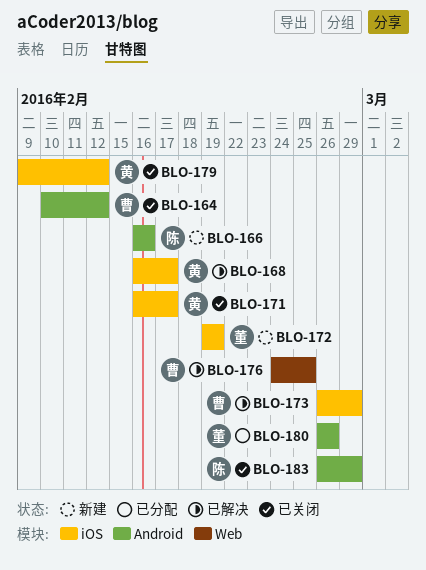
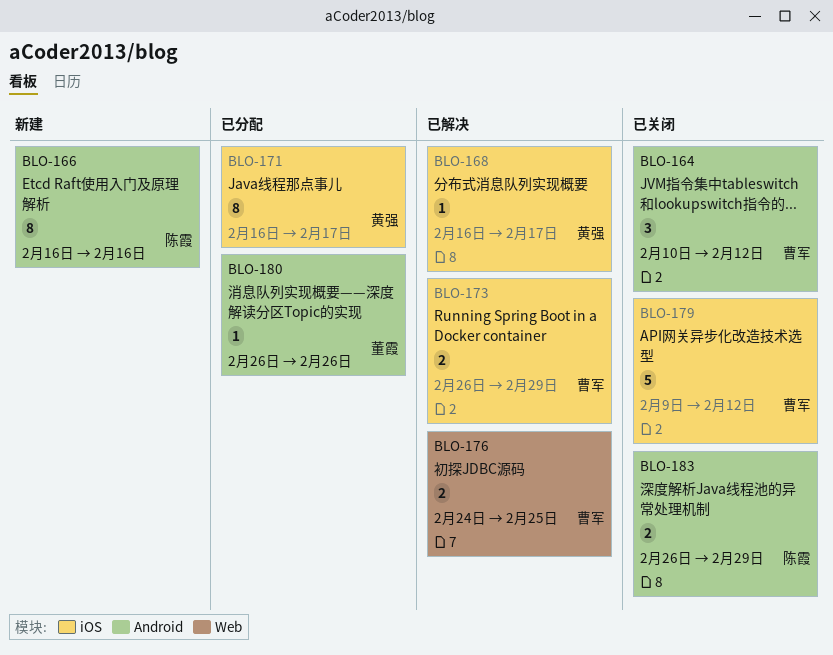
BLO-171, status: 已关闭 -> 已分配
BLO-172: present -> none
BLO-179, owner: 黄强 -> 曹军

